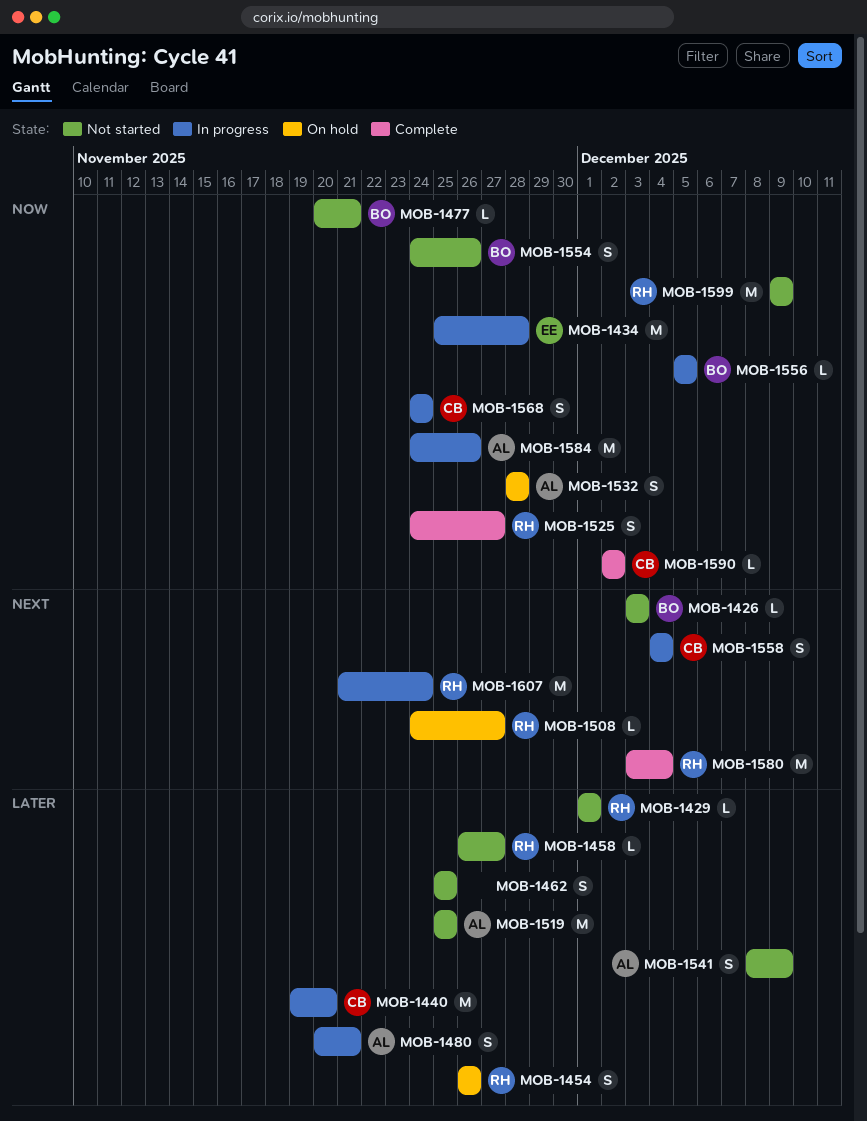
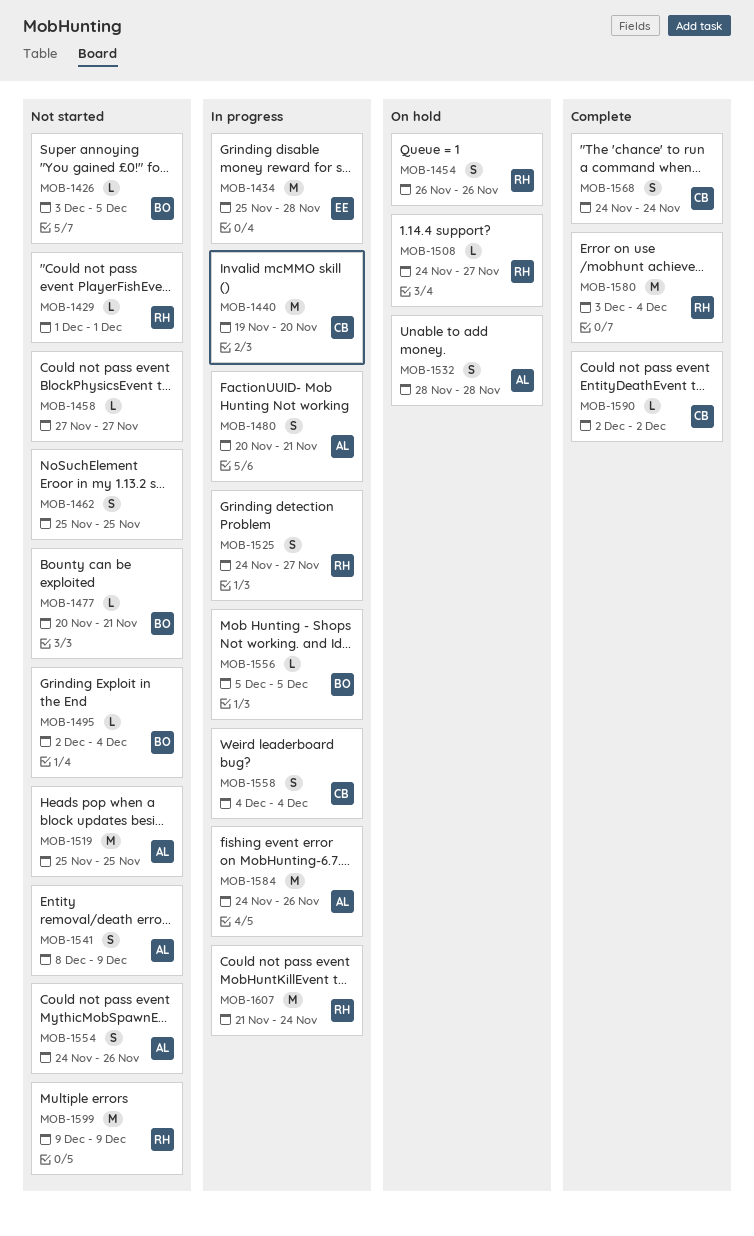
MOB-1426, due: Dec 3 -> Dec 5
MOB-1458, owner: RH -> none
MOB-1458, start: Nov 26 -> Nov 27
MOB-1495: none -> present
MOB-1525, status: Complete -> In progress
MOB-1554, owner: BO -> AL
MOB-1568, status: In progress -> Complete

